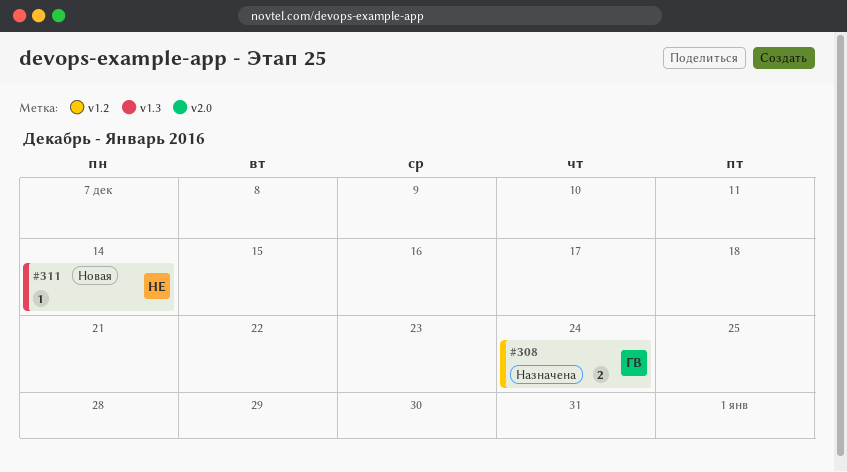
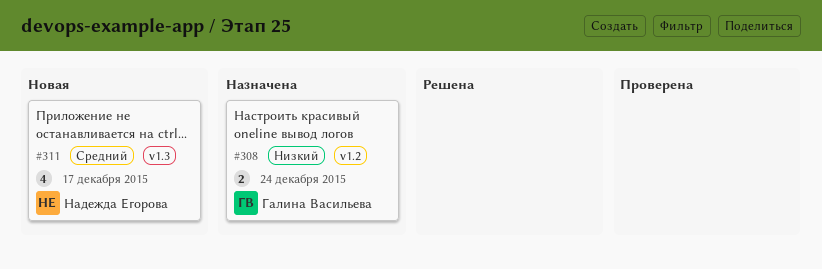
#311, estimate: 1 -> 4
#311, due: Dec 14 -> Dec 17

